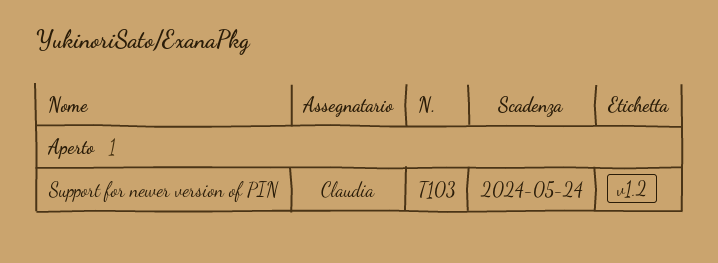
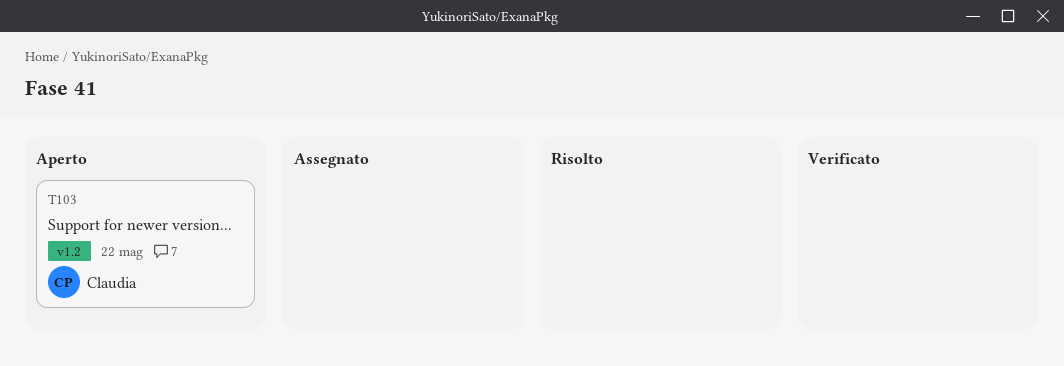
T103, due: May 24 -> May 22

